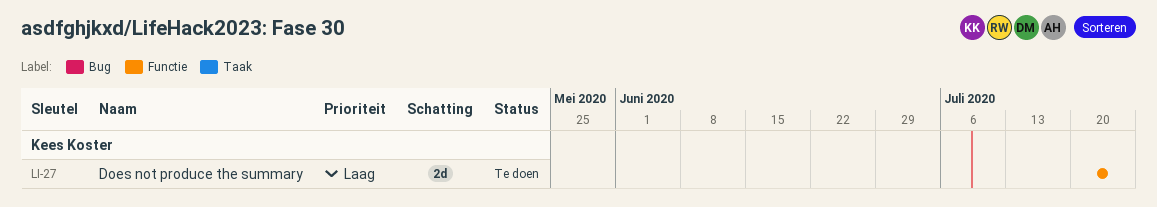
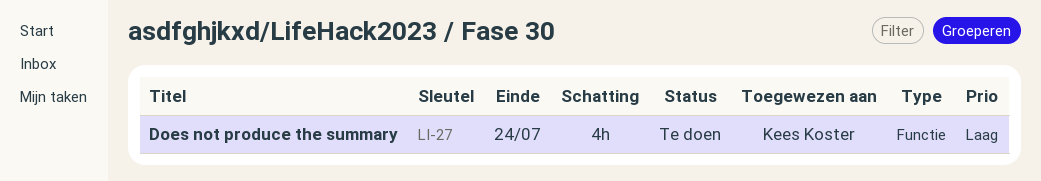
LI-27, estimate: 2d -> 4h

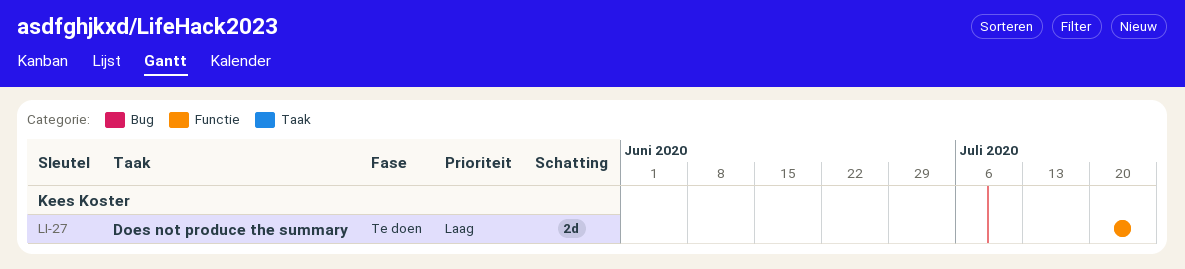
LI-27, estimate: 4h -> 2d

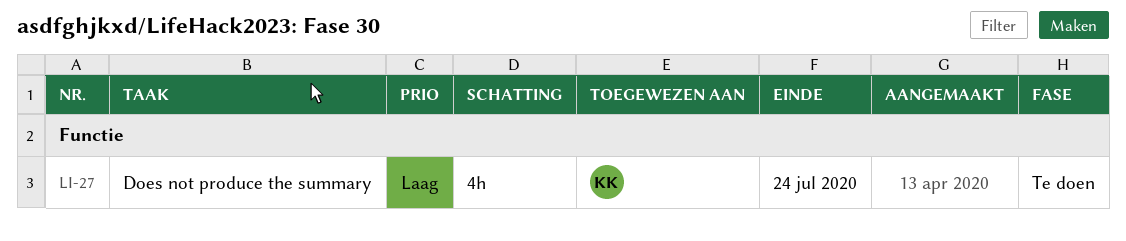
LI-27, estimate: 2d -> 4h

